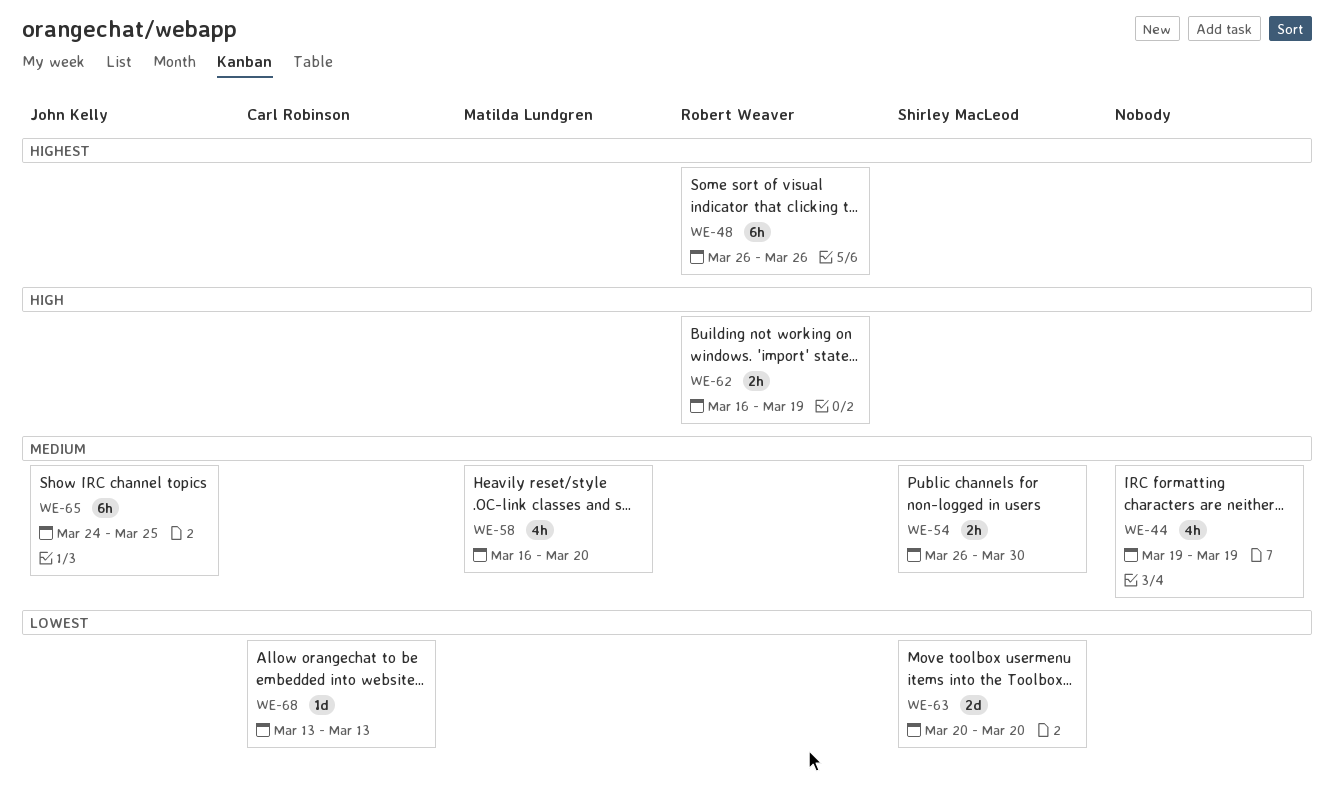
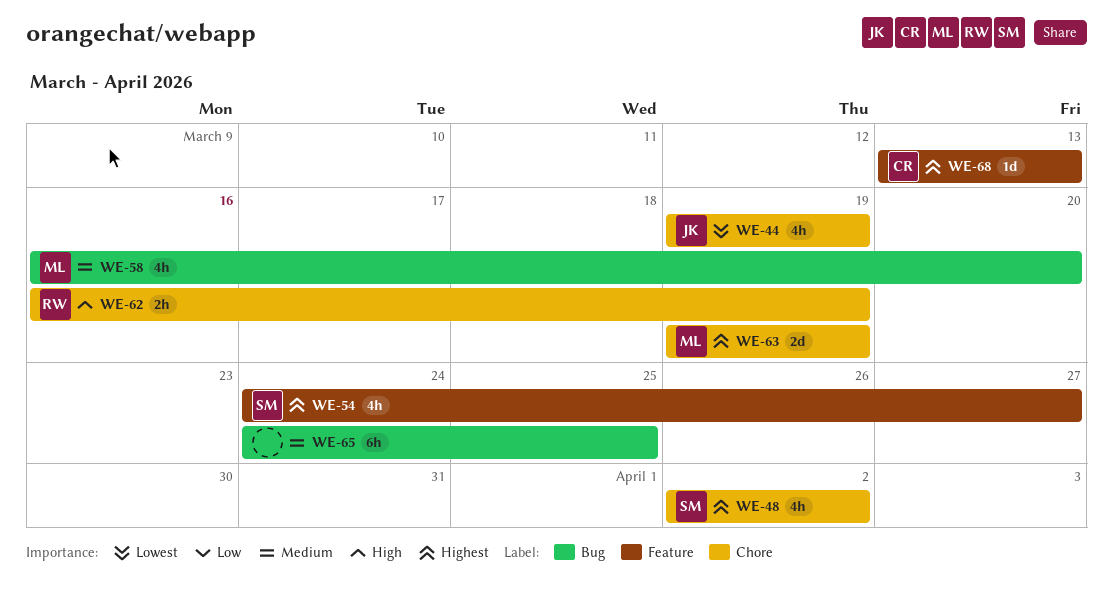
WE-44, owner: none -> John Kelly
WE-44, priority: Medium -> Lowest
WE-48, owner: Robert Weaver -> Shirley MacLeod
WE-48, estimate: 6h -> 4h
WE-48, start: Mar 26 -> Apr 2
WE-48, due: Mar 26 -> Apr 2
WE-54, priority: Medium -> Highest
WE-54, estimate: 2h -> 4h
WE-54, start: Mar 26 -> Mar 24
WE-54, due: Mar 30 -> Mar 27
WE-63, owner: Shirley MacLeod -> Matilda Lundgren
WE-63, priority: Lowest -> Highest
WE-63, start: Mar 20 -> Mar 19
WE-63, due: Mar 20 -> Mar 19
WE-65, owner: John Kelly -> none
WE-68, priority: Lowest -> Highest

